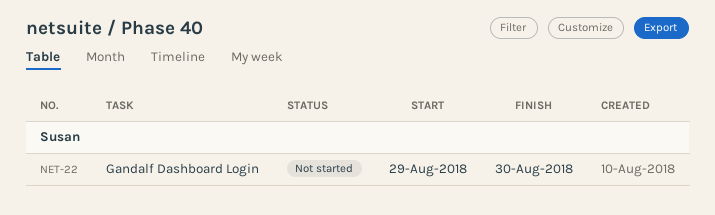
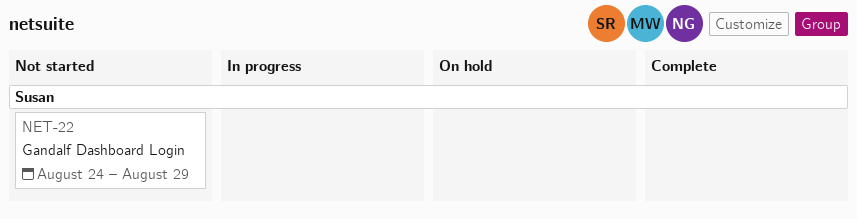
NET-22, start: Aug 29 -> Aug 24
NET-22, due: Aug 30 -> Aug 29

